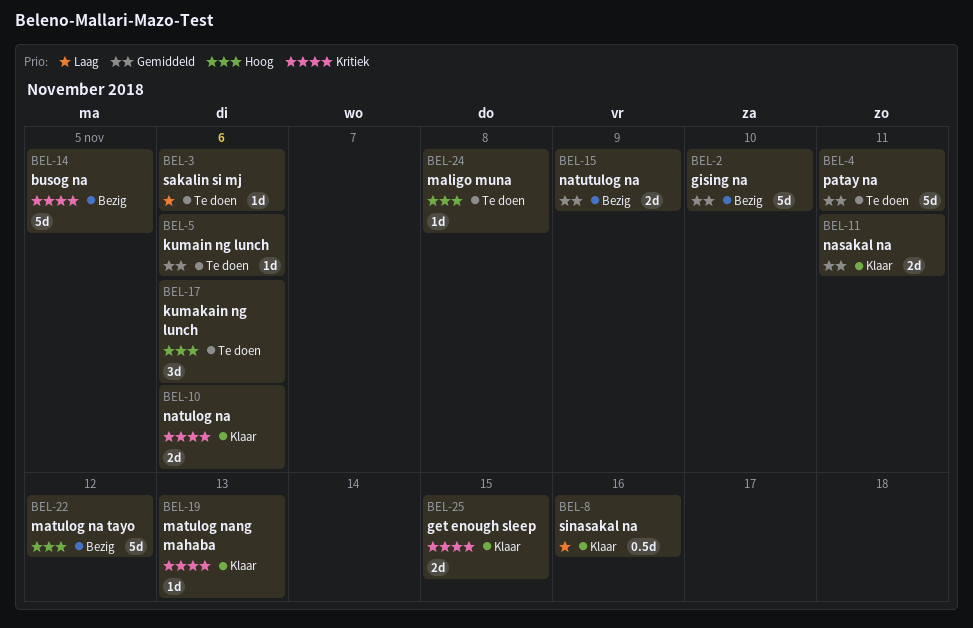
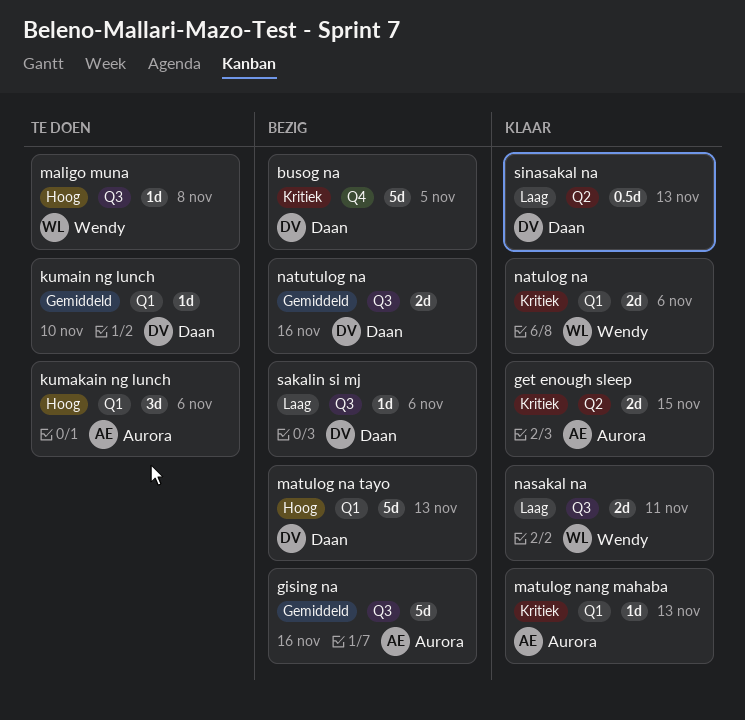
gising na, due: Nov 10 -> Nov 16
kumain ng lunch, due: Nov 6 -> Nov 10
matulog na tayo, due: Nov 12 -> Nov 13
nasakal na, priority: Gemiddeld -> Laag
natutulog na, due: Nov 9 -> Nov 16
patay na: present -> none
sakalin si mj, status: Te doen -> Bezig
sinasakal na, due: Nov 16 -> Nov 13

